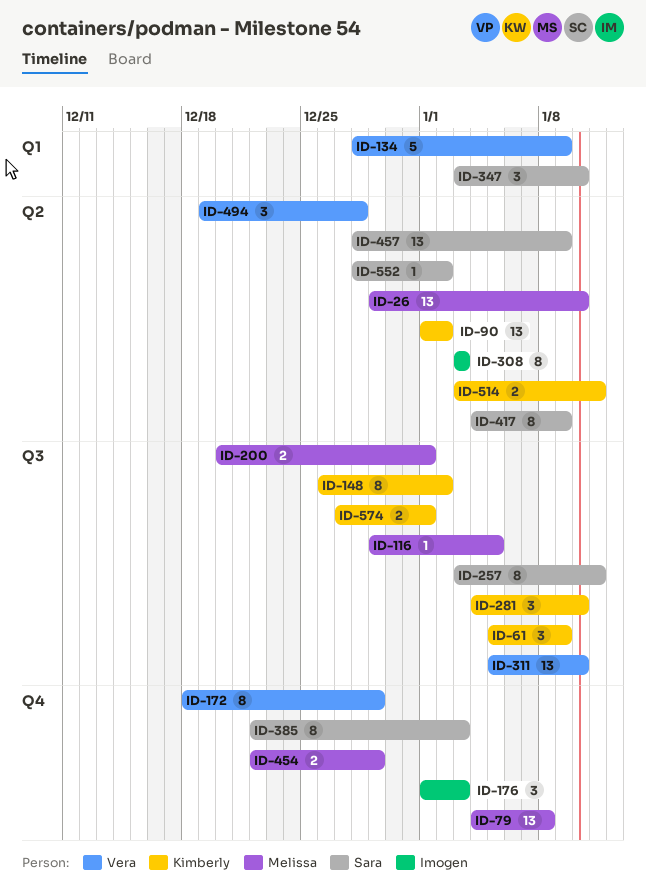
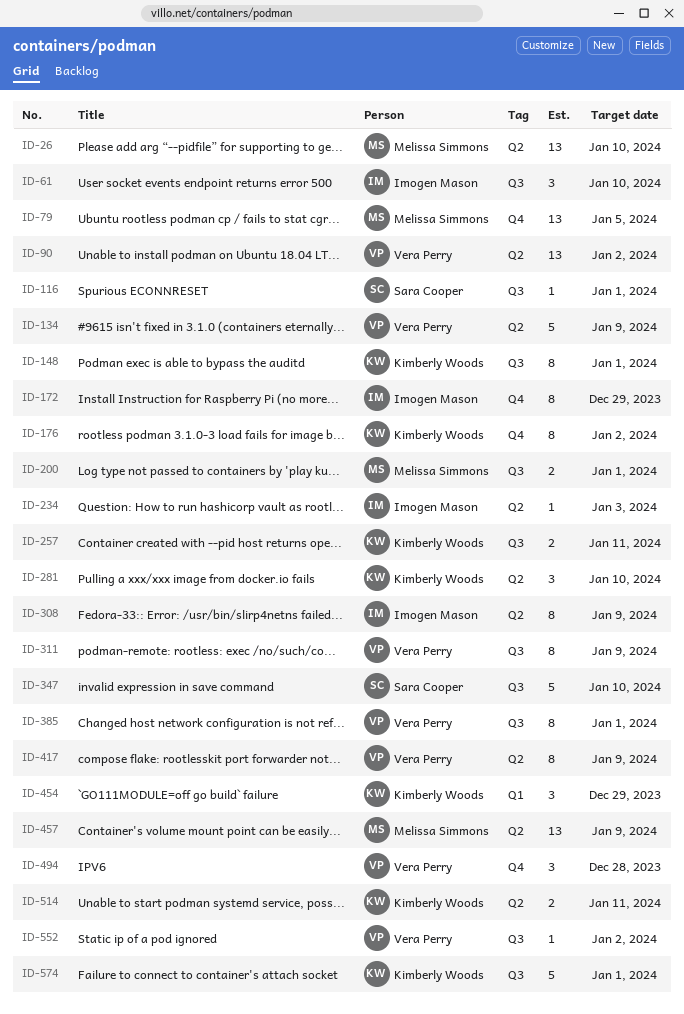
ID-61, owner: Kimberly Woods -> Imogen Mason
ID-61, due: Jan 9 -> Jan 10
ID-79, due: Jan 8 -> Jan 5
ID-90, owner: Kimberly Woods -> Vera Perry
ID-116, owner: Melissa Simmons -> Sara Cooper
ID-116, due: Jan 5 -> Jan 1
ID-134, label: Q1 -> Q2
ID-148, due: Jan 2 -> Jan 1
ID-172, owner: Vera Perry -> Imogen Mason
ID-176, owner: Imogen Mason -> Kimberly Woods
ID-176, estimate: 3 -> 8
ID-176, due: Jan 3 -> Jan 2
ID-234: none -> present
ID-257, owner: Sara Cooper -> Kimberly Woods
ID-257, estimate: 8 -> 2
ID-281, label: Q3 -> Q2
ID-308, due: Jan 3 -> Jan 9
ID-311, estimate: 13 -> 8
ID-311, due: Jan 10 -> Jan 9
ID-347, label: Q1 -> Q3
ID-347, estimate: 3 -> 5
ID-385, owner: Sara Cooper -> Vera Perry
ID-385, label: Q4 -> Q3
ID-385, due: Jan 3 -> Jan 1
ID-417, owner: Sara Cooper -> Vera Perry
ID-454, owner: Melissa Simmons -> Kimberly Woods
ID-454, label: Q4 -> Q1
ID-454, estimate: 2 -> 3
ID-457, owner: Sara Cooper -> Melissa Simmons
ID-494, label: Q2 -> Q4
ID-552, owner: Sara Cooper -> Vera Perry
ID-552, label: Q2 -> Q3
ID-574, estimate: 2 -> 5

